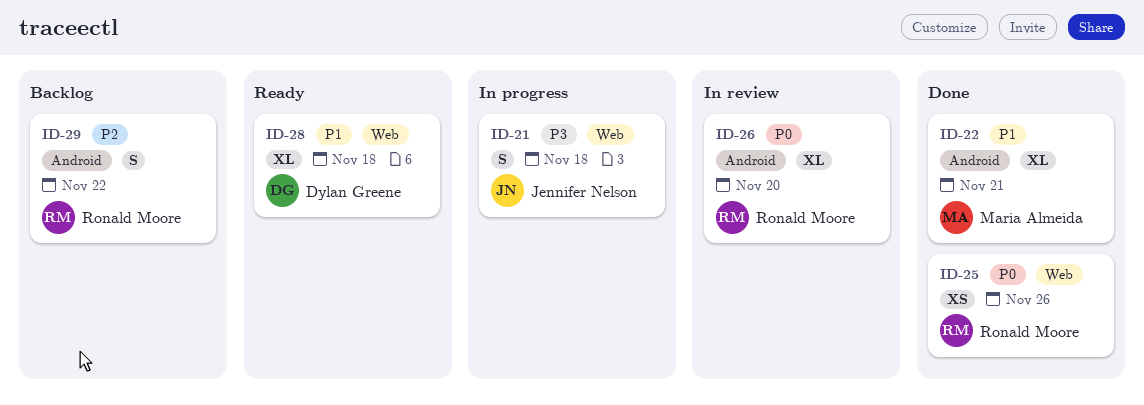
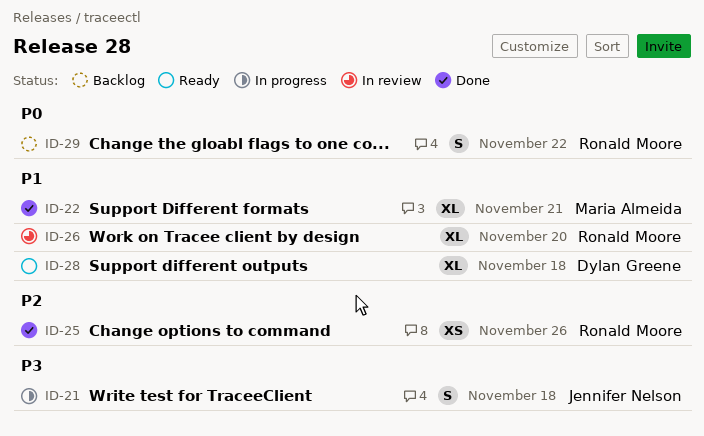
ID-25, priority: P0 -> P2
ID-26, priority: P0 -> P1
ID-29, priority: P2 -> P0

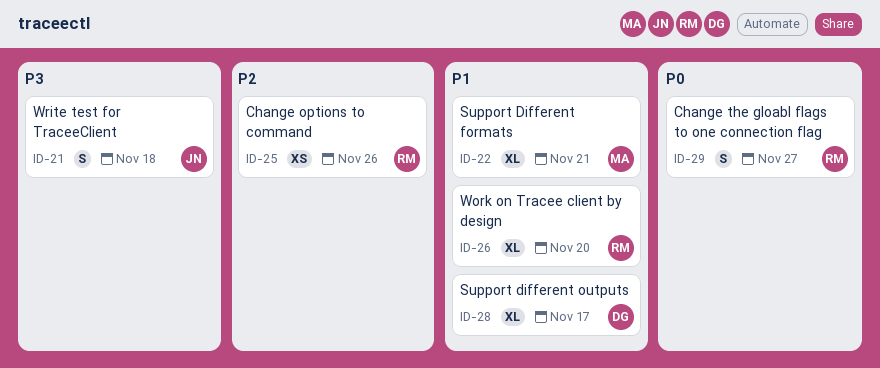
ID-28, due: Nov 18 -> Nov 17
ID-29, due: Nov 22 -> Nov 27

